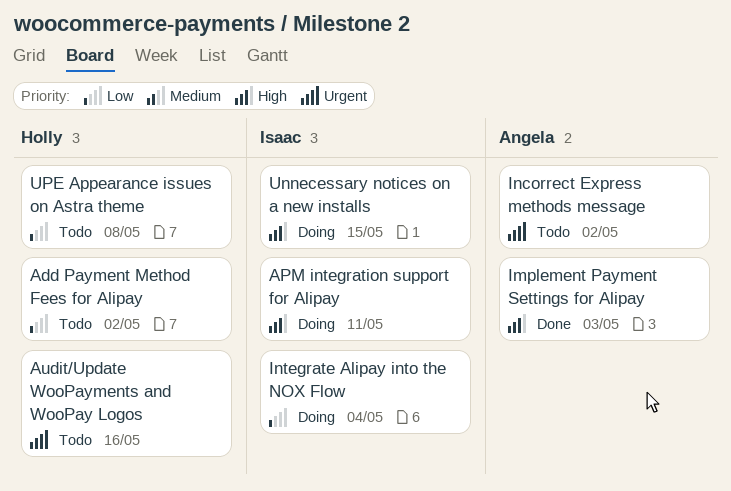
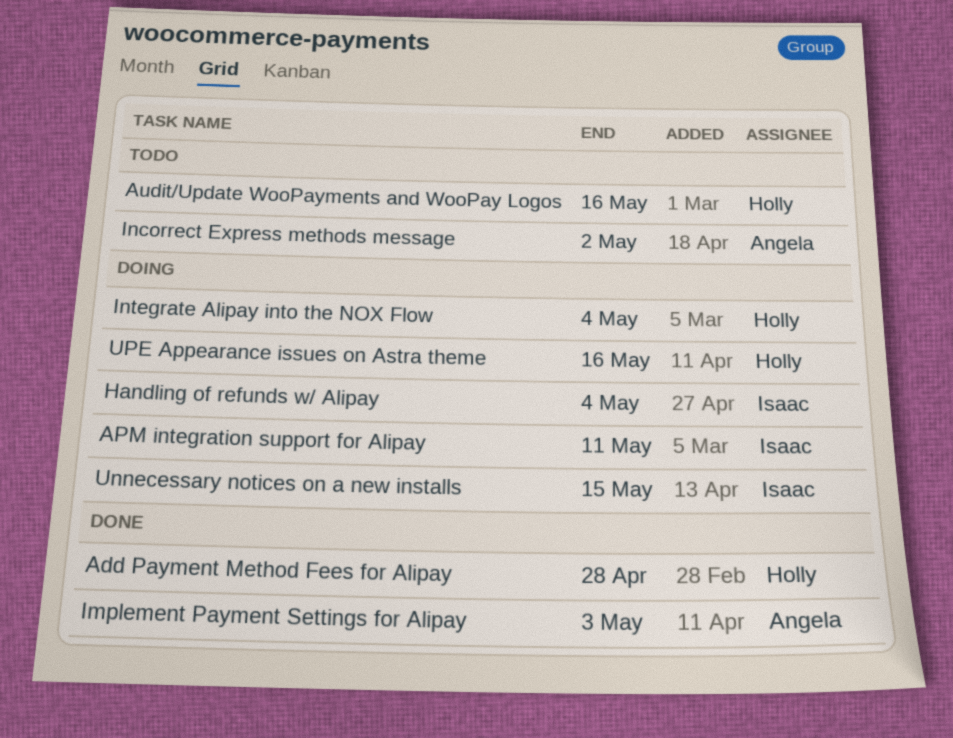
Add Payment Method Fees for Alipay, status: Todo -> Done
Add Payment Method Fees for Alipay, due: May 2 -> Apr 28
Handling of refunds w/ Alipay: none -> present
Integrate Alipay into the NOX Flow, owner: Isaac -> Holly
UPE Appearance issues on Astra theme, status: Todo -> Doing
UPE Appearance issues on Astra theme, due: May 8 -> May 16

